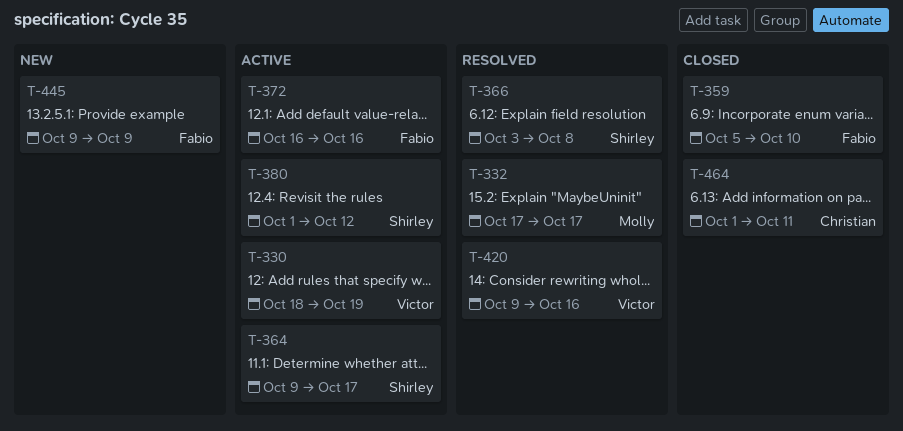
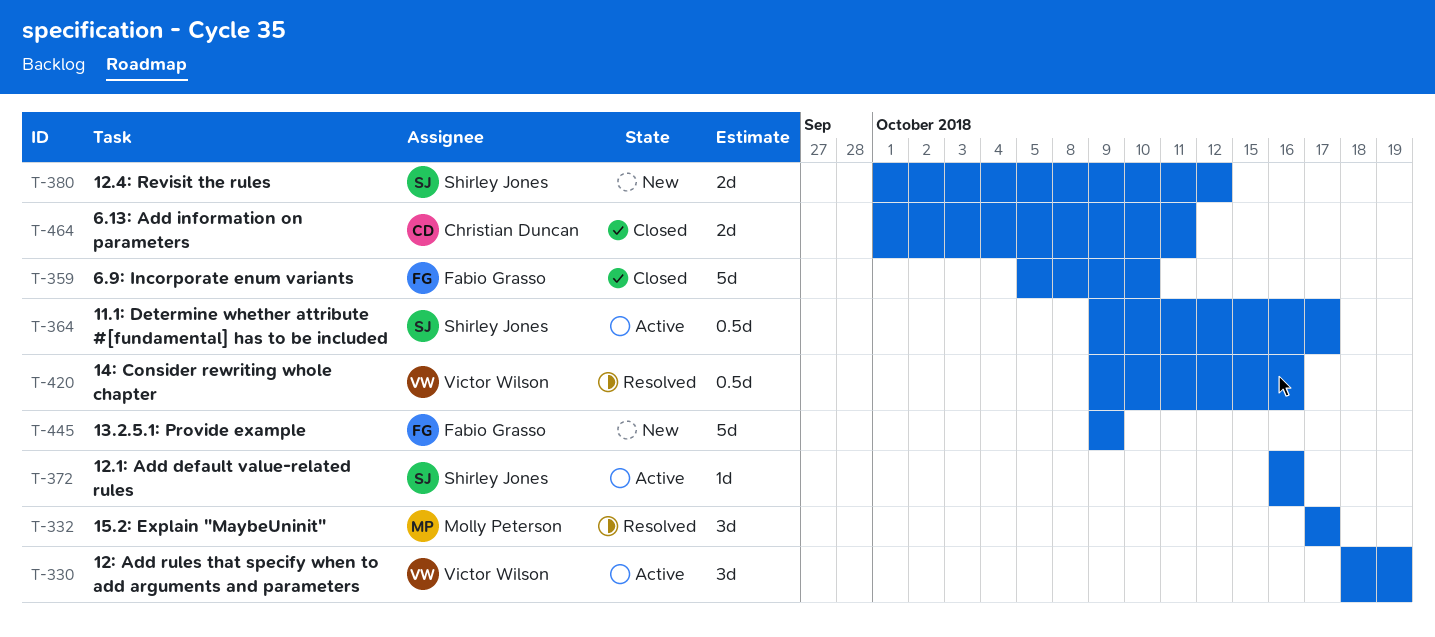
T-366: present -> none
T-372, owner: Fabio Grasso -> Shirley Jones
T-380, status: Active -> New

